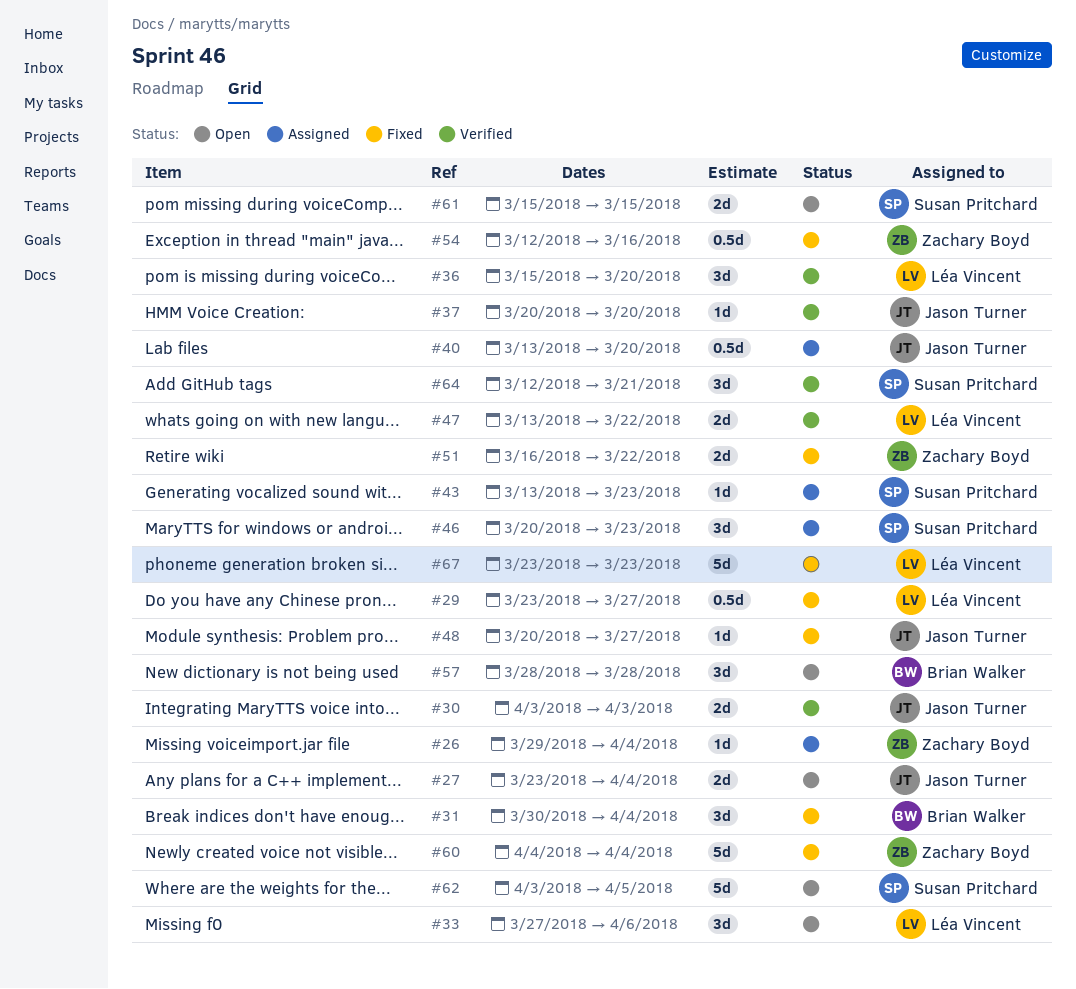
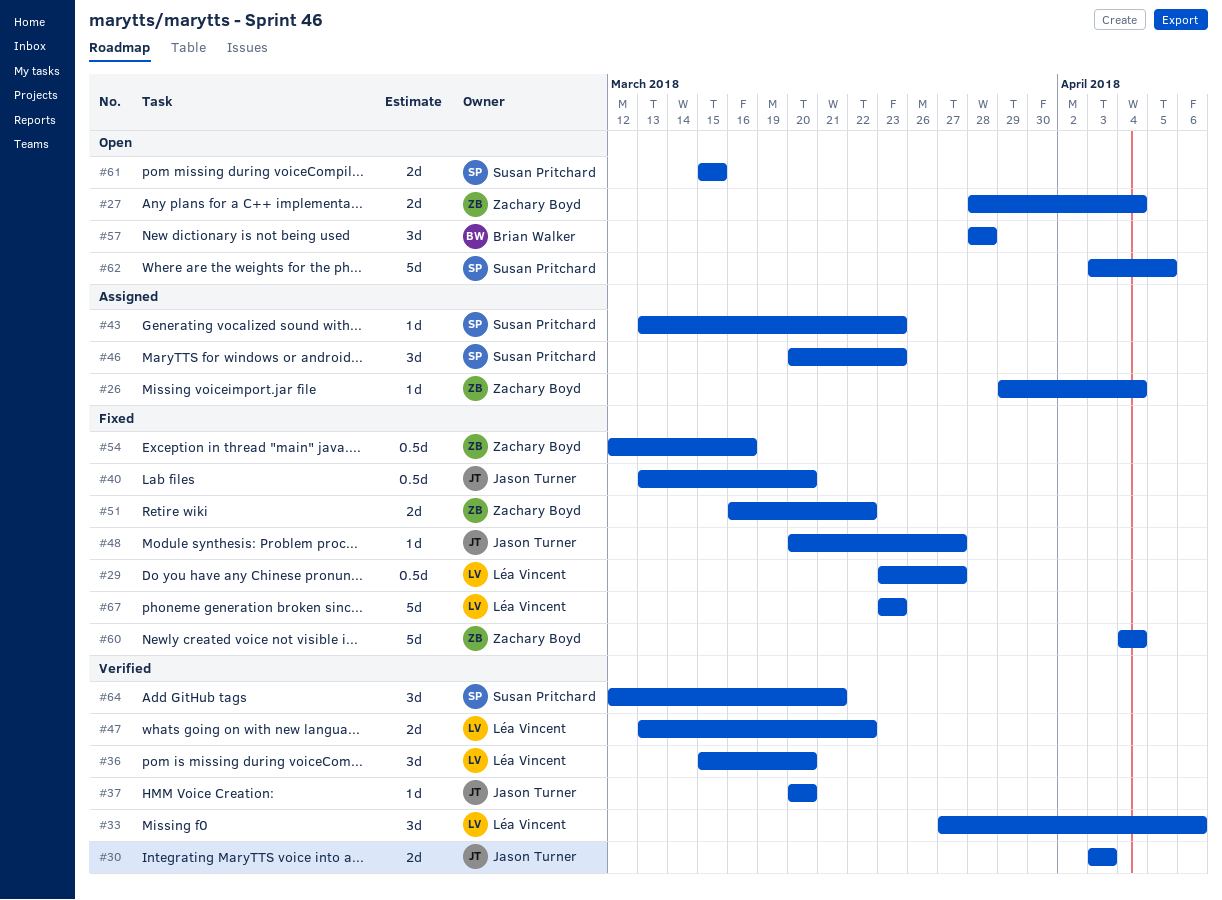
#27, owner: Jason Turner -> Zachary Boyd
#27, start: Mar 23 -> Mar 28
#31: present -> none
#33, status: Open -> Verified
#40, status: Assigned -> Fixed

